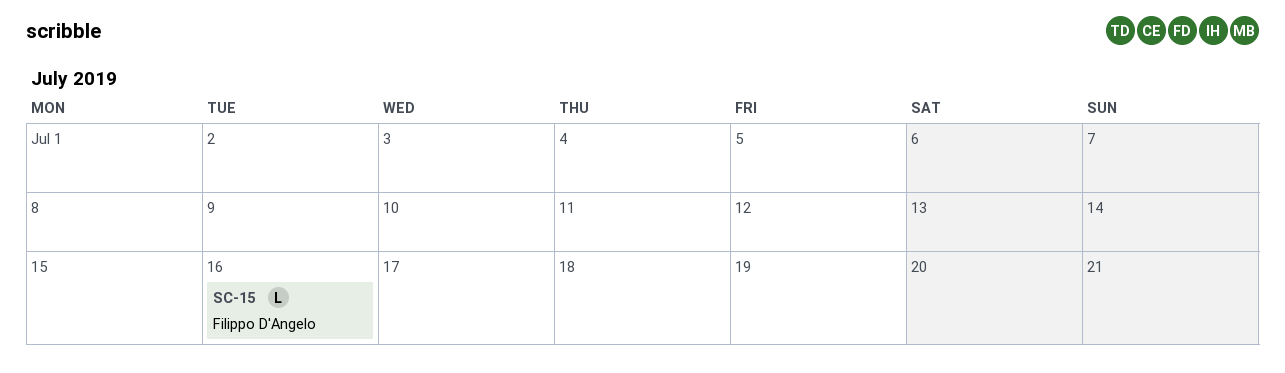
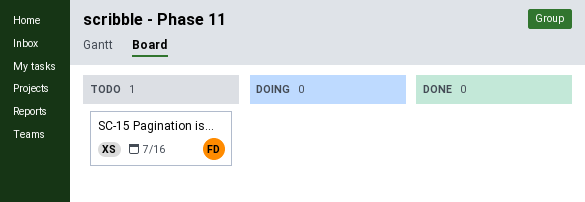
SC-15, estimate: L -> XS

